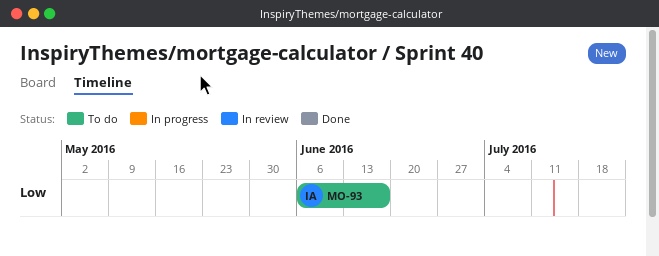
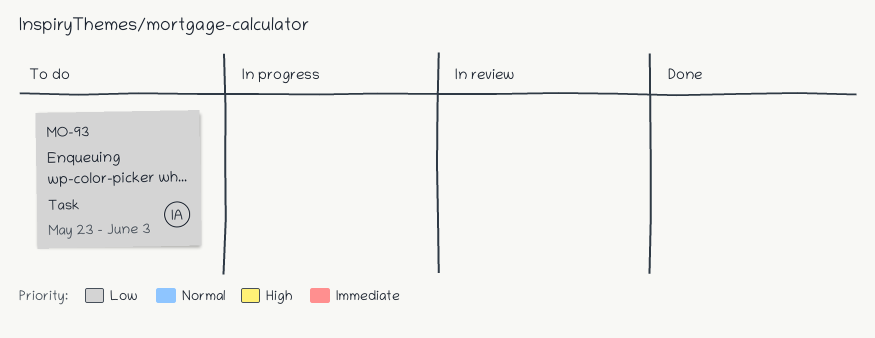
MO-93, start: Jun 6 -> May 23
MO-93, due: Jun 17 -> Jun 3

